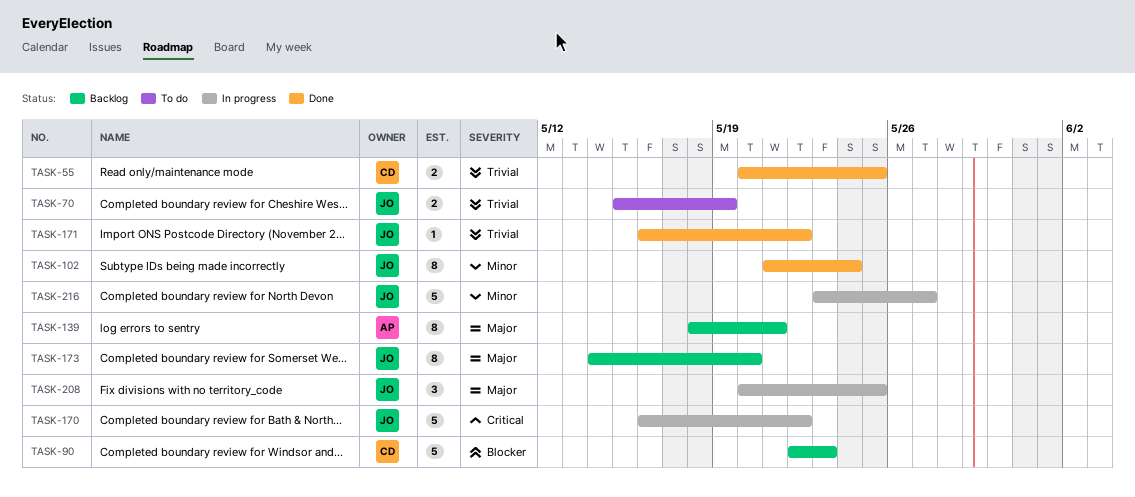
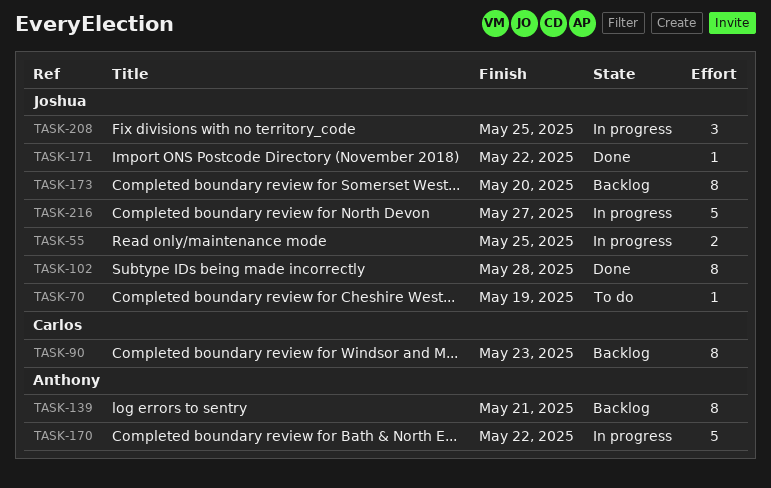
TASK-55, status: Done -> In progress
TASK-55, owner: Carlos -> Joshua
TASK-70, estimate: 2 -> 1
TASK-90, estimate: 5 -> 8
TASK-102, due: May 24 -> May 28
TASK-170, owner: Joshua -> Anthony

